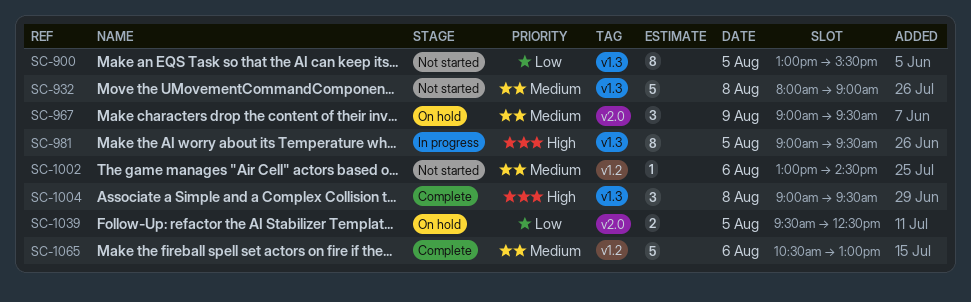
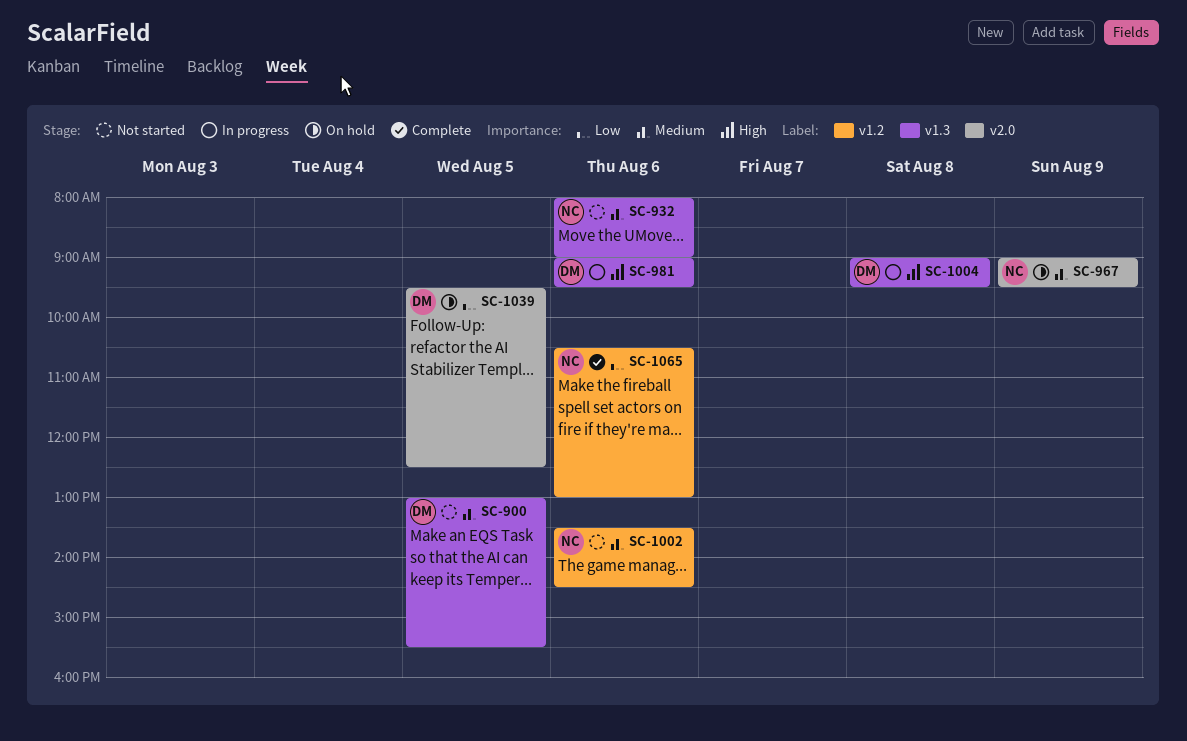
SC-900, priority: Low -> Medium
SC-932, day: Aug 8 -> Aug 6
SC-981, day: Aug 5 -> Aug 6
SC-1002, begins: 13:00 -> 13:30
SC-1004, status: Complete -> In progress
SC-1065, priority: Medium -> Low

